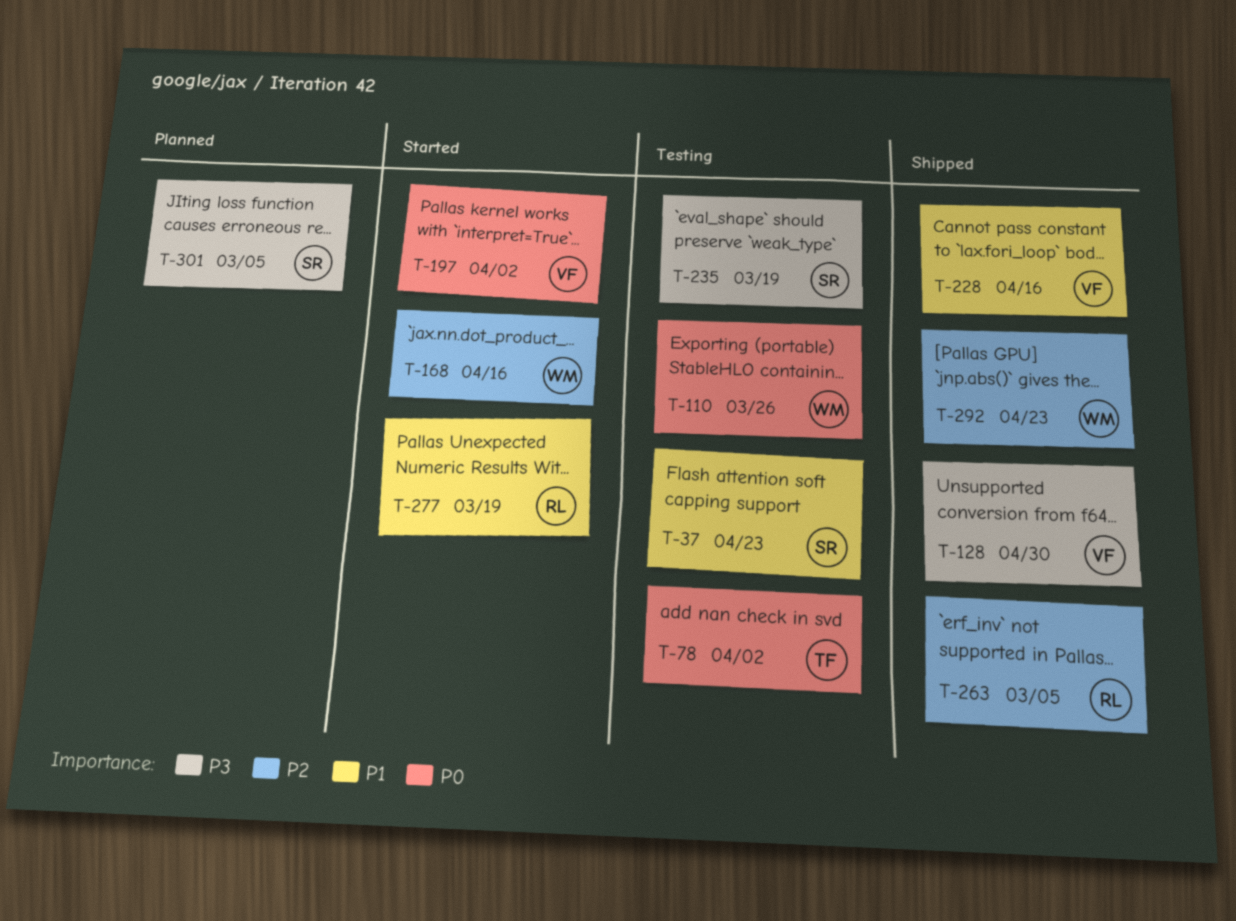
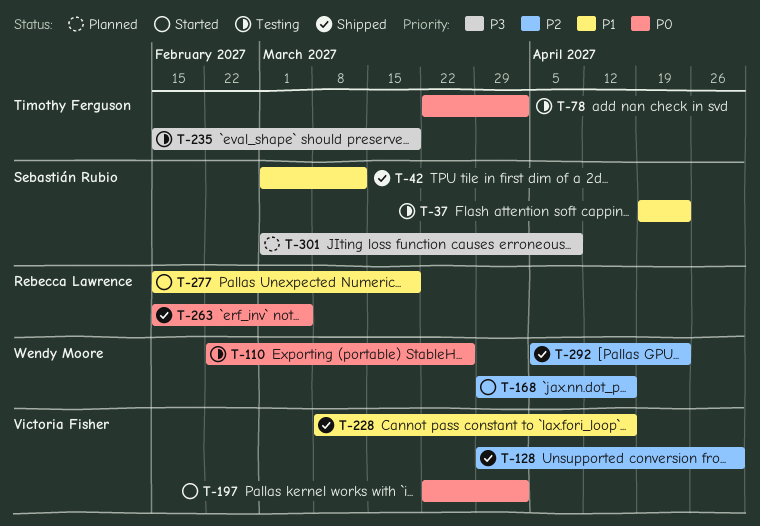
T-42: none -> present
T-128, priority: P3 -> P2
T-235, owner: Sebastián Rubio -> Timothy Ferguson
T-263, priority: P2 -> P0
T-301, due: Mar 5 -> Apr 9

